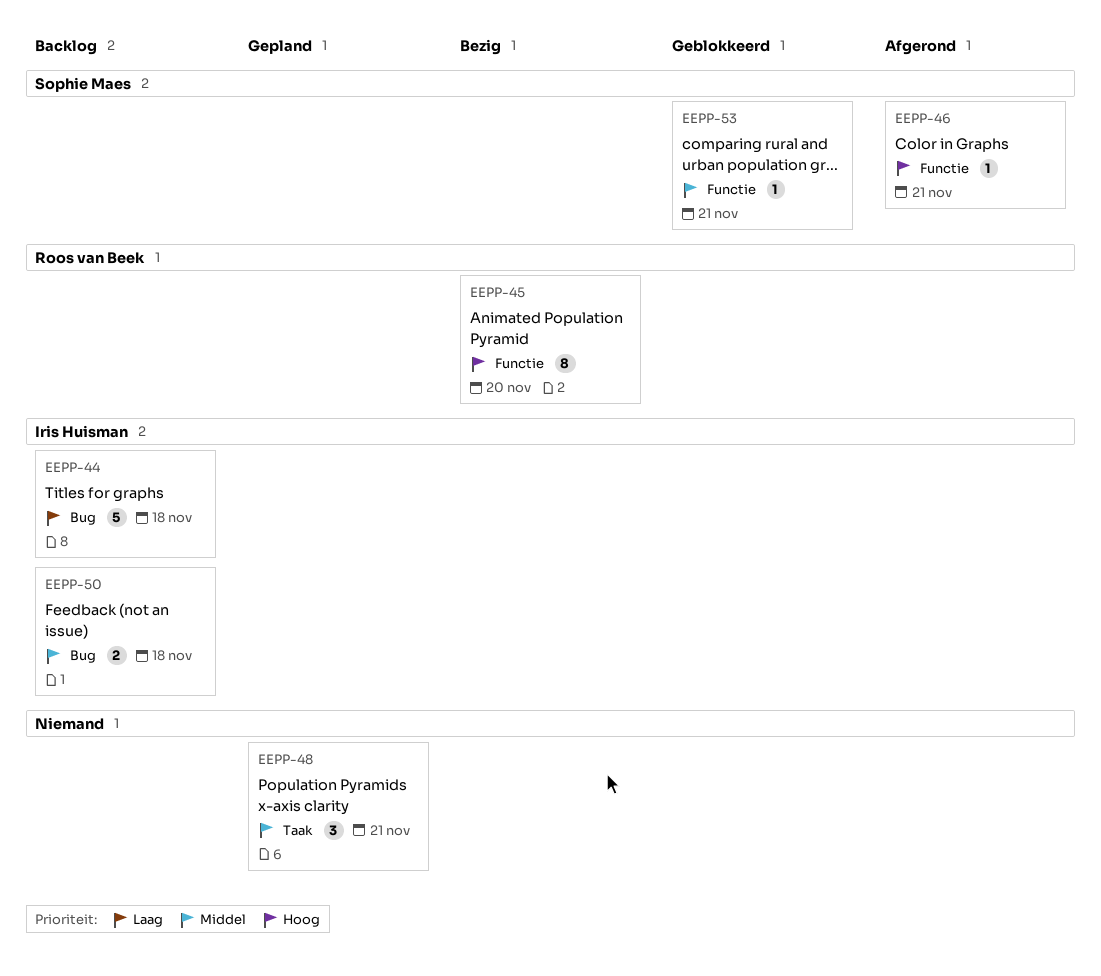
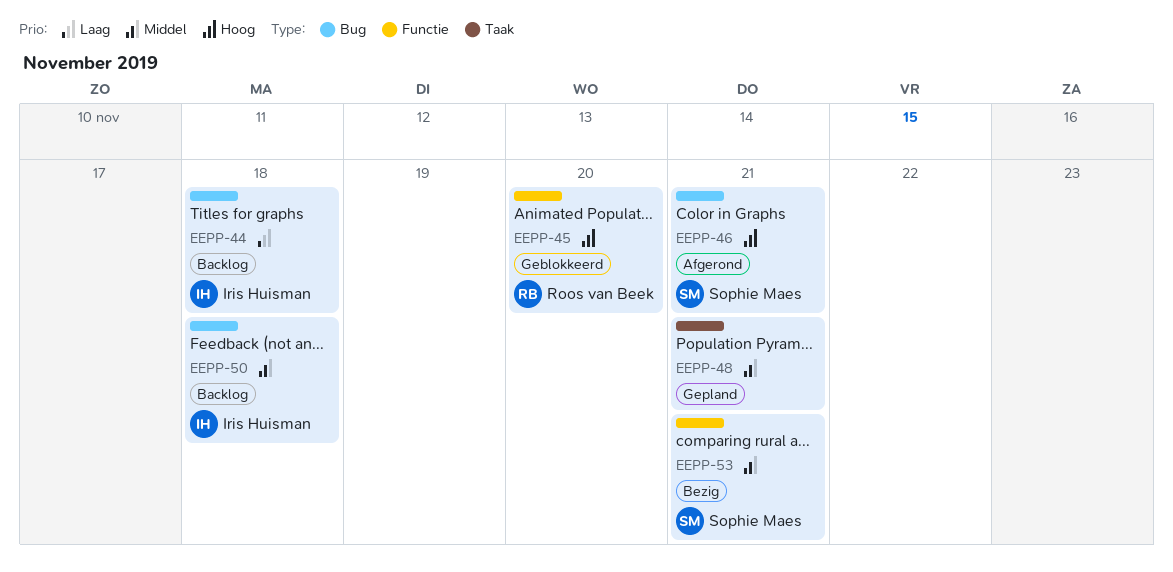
EEPP-45, status: Bezig -> Geblokkeerd
EEPP-46, label: Functie -> Bug
EEPP-53, status: Geblokkeerd -> Bezig

